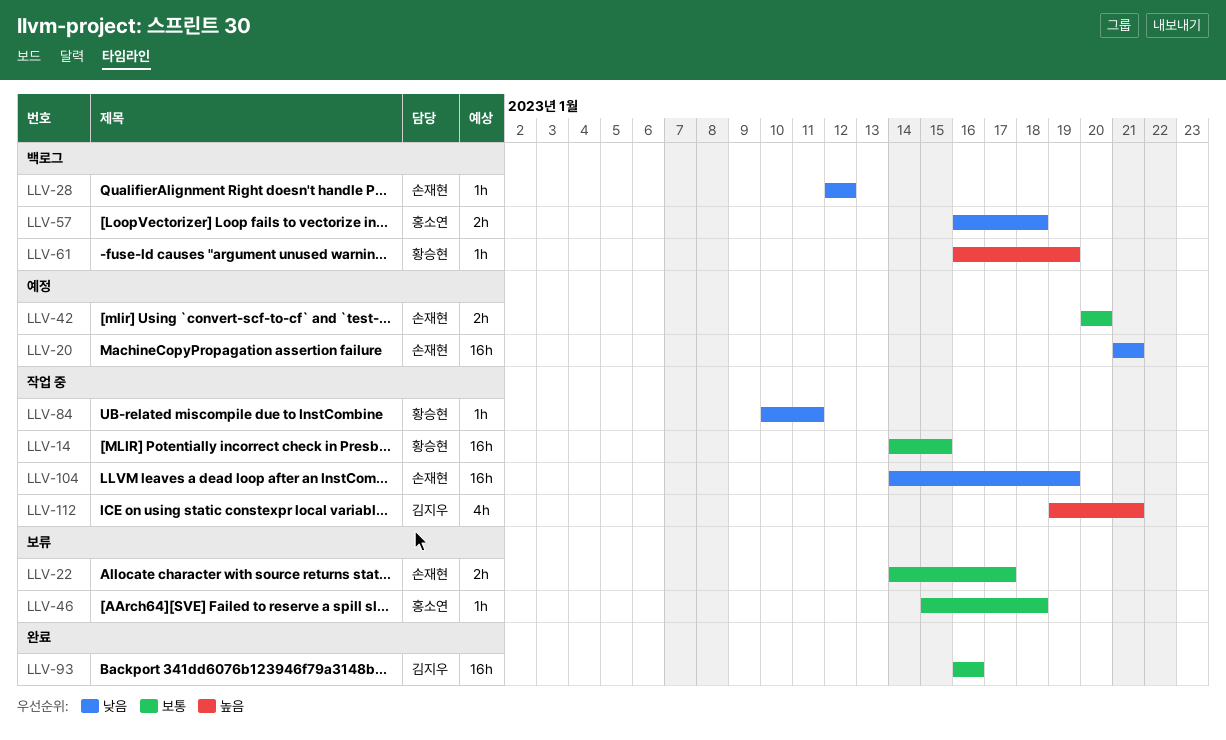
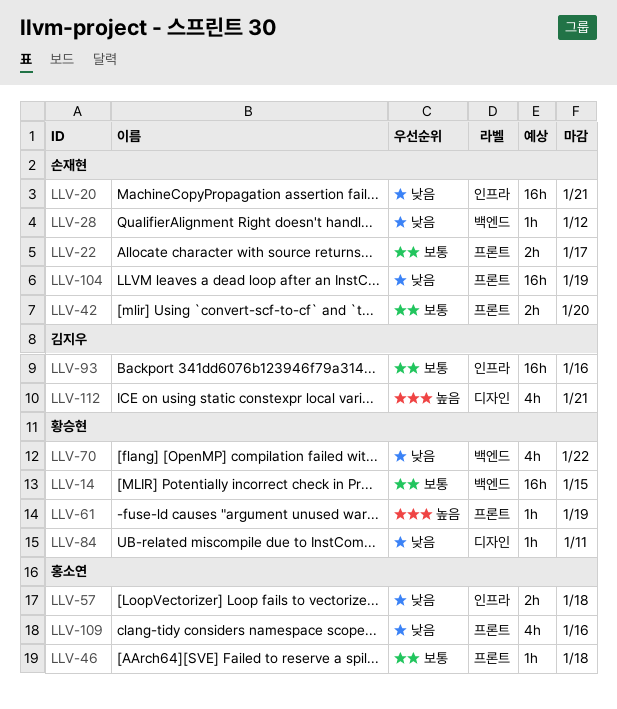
LLV-70: none -> present
LLV-109: none -> present

